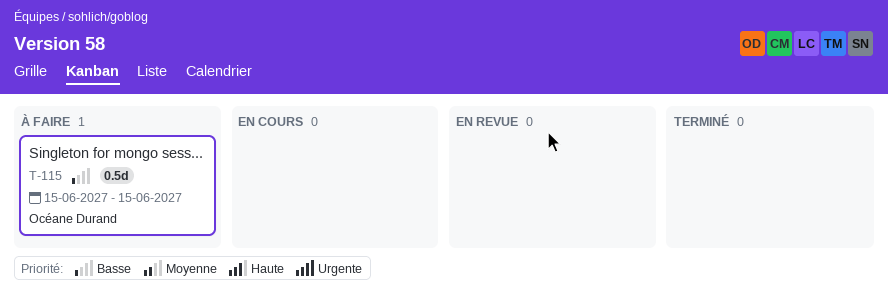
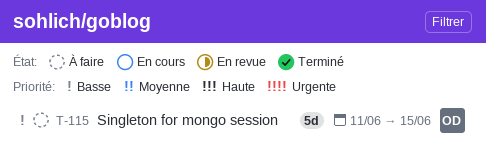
T-115, estimate: 0.5d -> 5d
T-115, start: Jun 15 -> Jun 11

